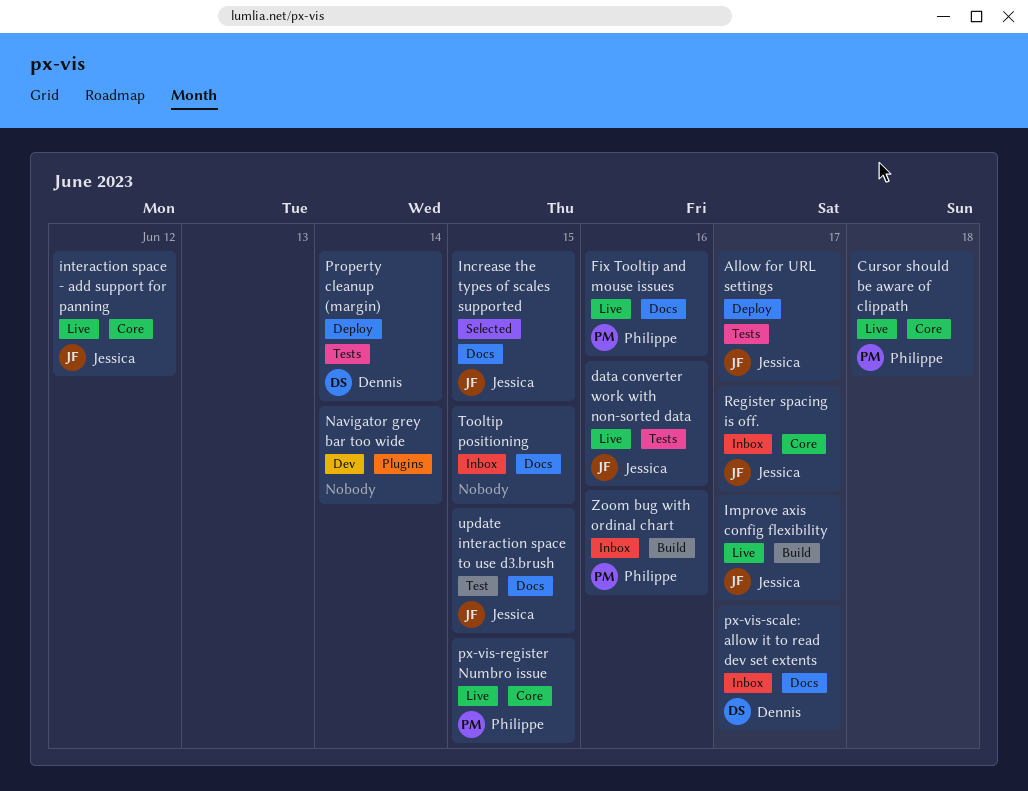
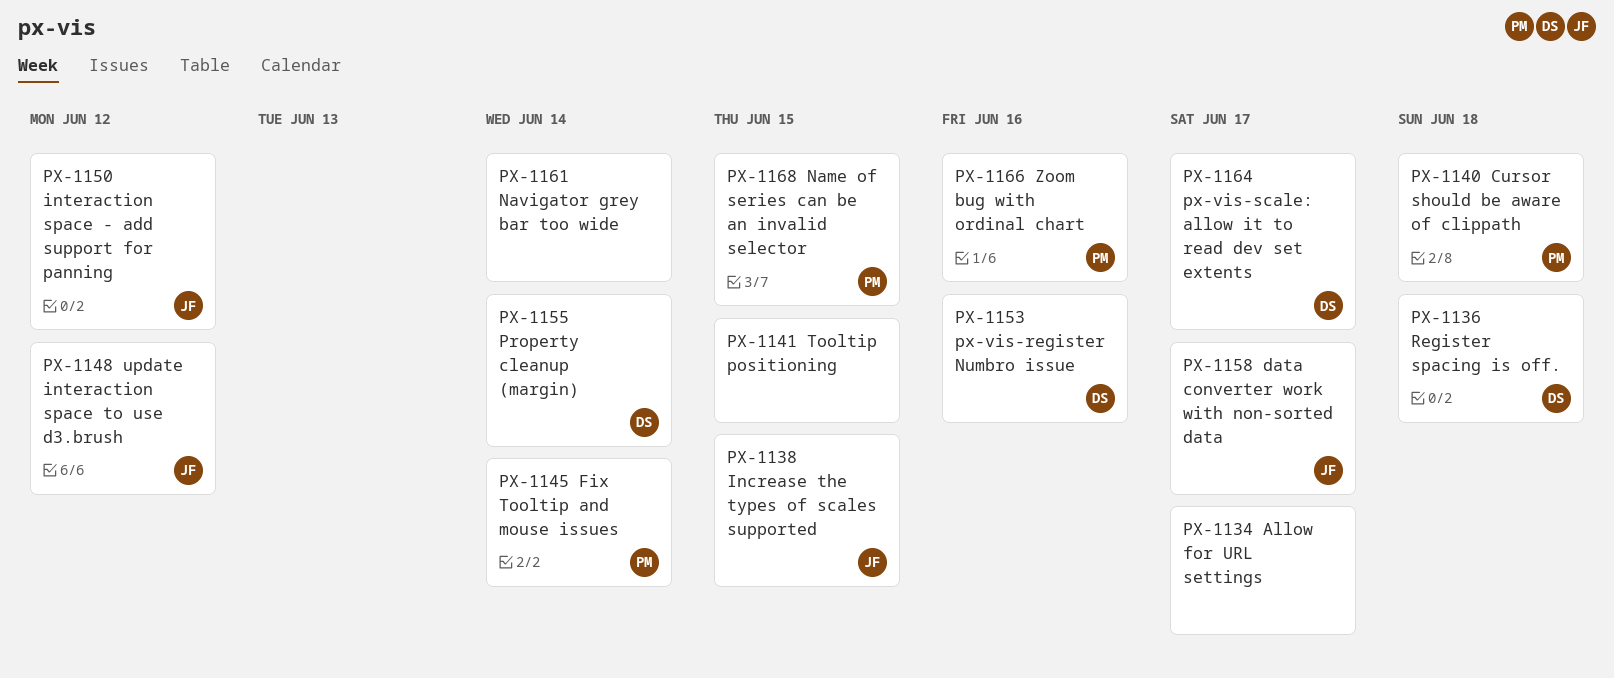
Allow for URL settings, owner: Jessica -> none
data converter work with non-sorted data, due: Jun 16 -> Jun 17
Fix Tooltip and mouse issues, due: Jun 16 -> Jun 14
Improve axis config flexibility: present -> none
Name of series can be an invalid selector: none -> present
px-vis-register Numbro issue, owner: Philippe -> Dennis
px-vis-register Numbro issue, due: Jun 15 -> Jun 16
Register spacing is off., owner: Jessica -> Dennis
Register spacing is off., due: Jun 17 -> Jun 18
update interaction space to use d3.brush, due: Jun 15 -> Jun 12

